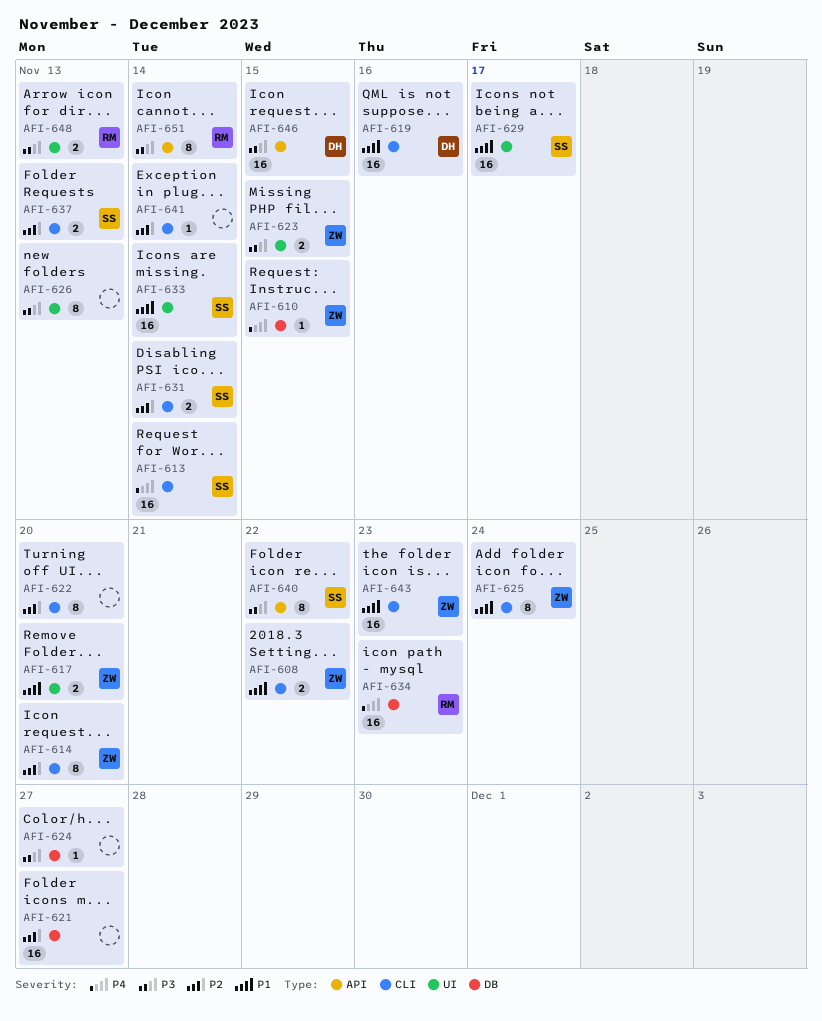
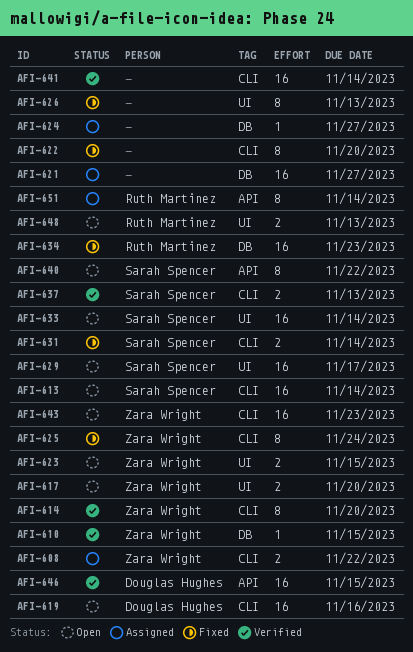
AFI-641, estimate: 1 -> 16

